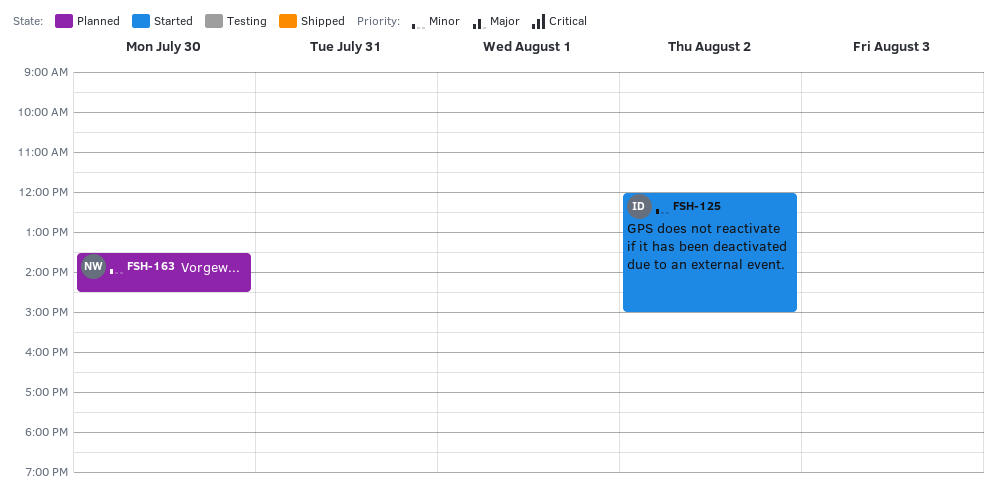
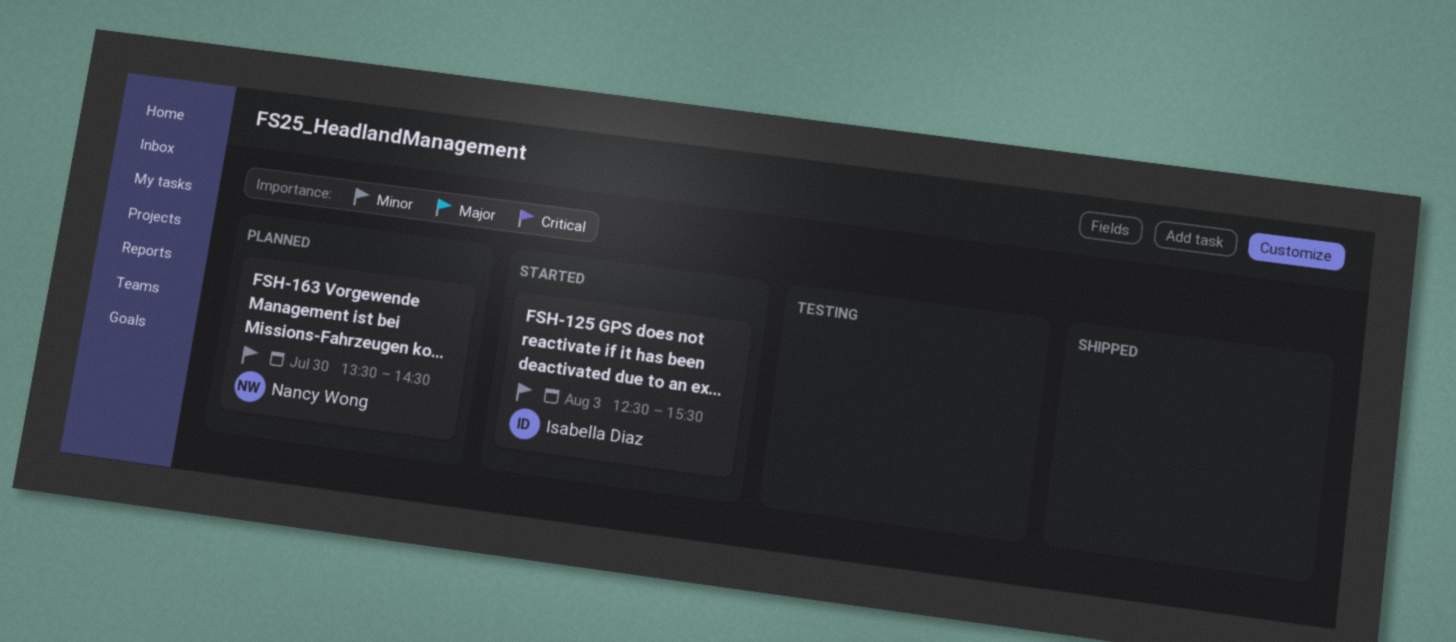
FSH-125, day: Aug 2 -> Aug 3
FSH-125, begins: 12:00 -> 12:30
FSH-125, ends: 15:00 -> 15:30

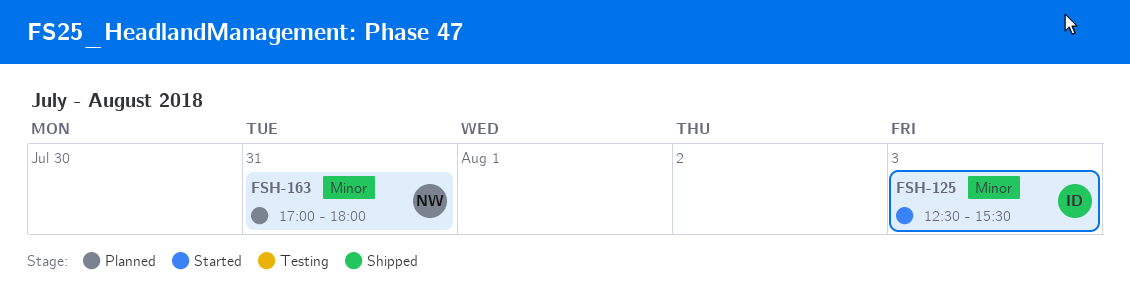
FSH-163, day: Jul 30 -> Jul 31
FSH-163, begins: 13:30 -> 17:00
FSH-163, ends: 14:30 -> 18:00

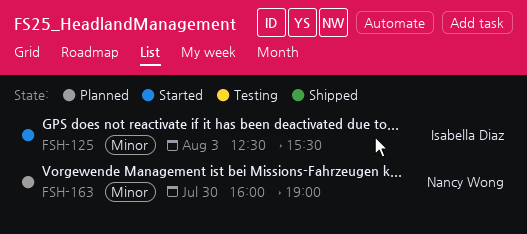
FSH-163, day: Jul 31 -> Jul 30
FSH-163, begins: 17:00 -> 16:00
FSH-163, ends: 18:00 -> 19:00

